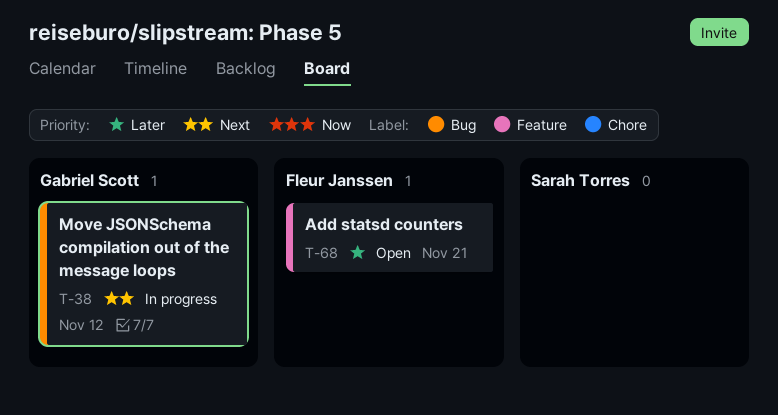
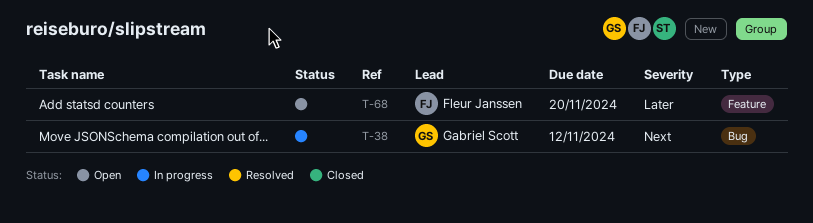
T-68, due: Nov 21 -> Nov 20

